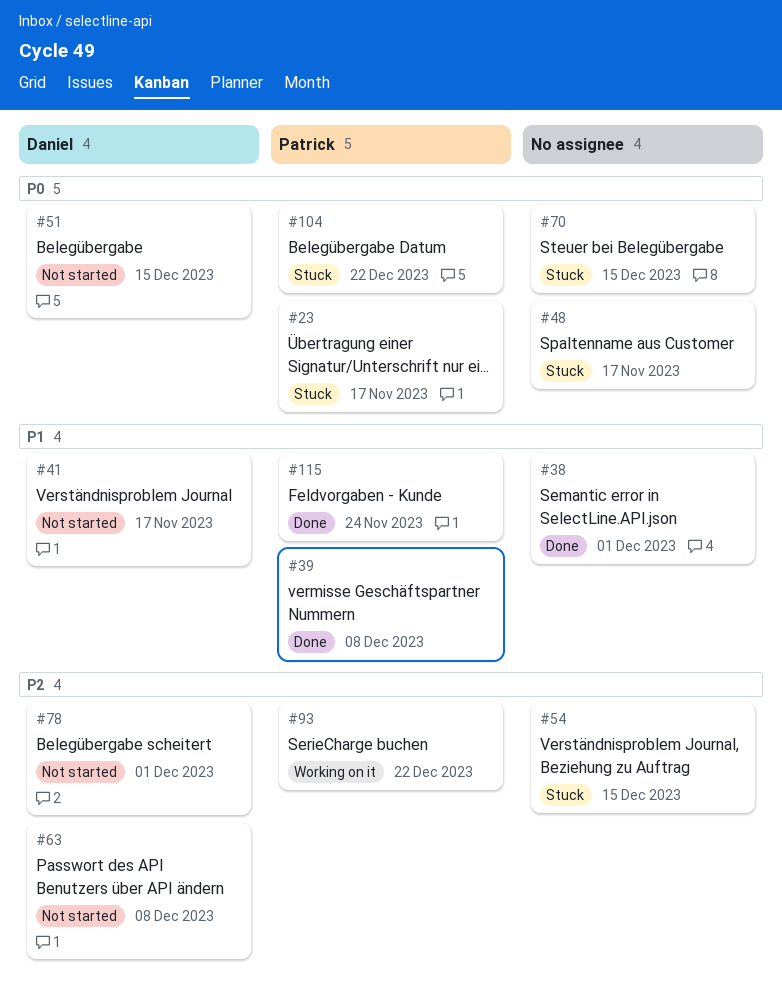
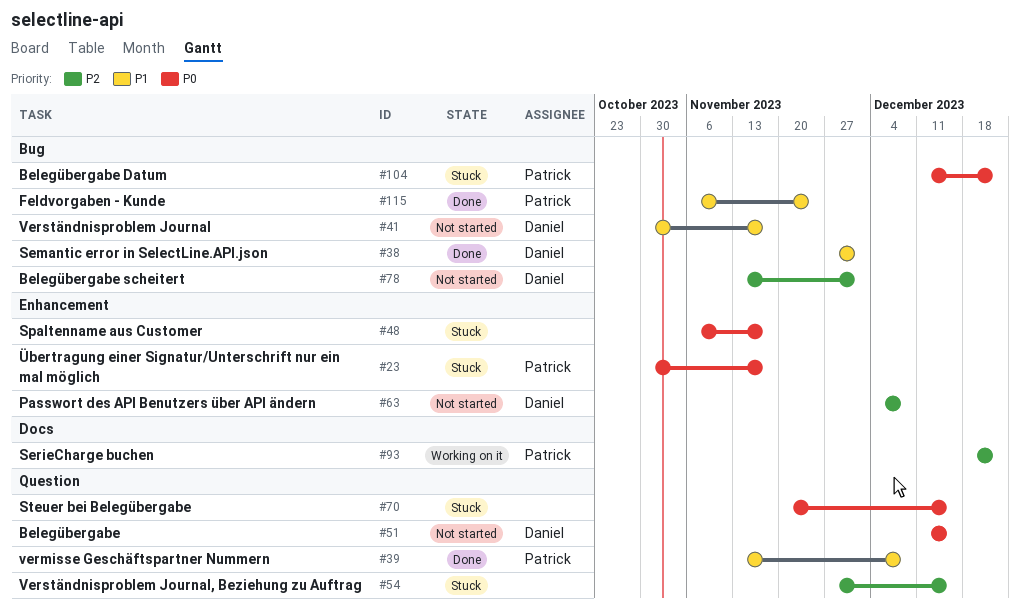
#38, owner: none -> Daniel

